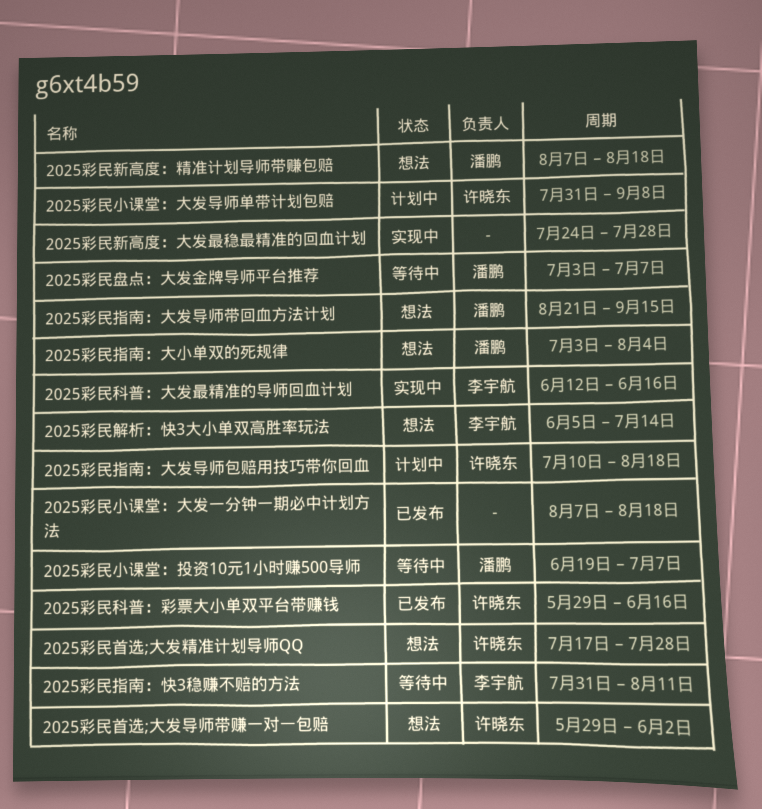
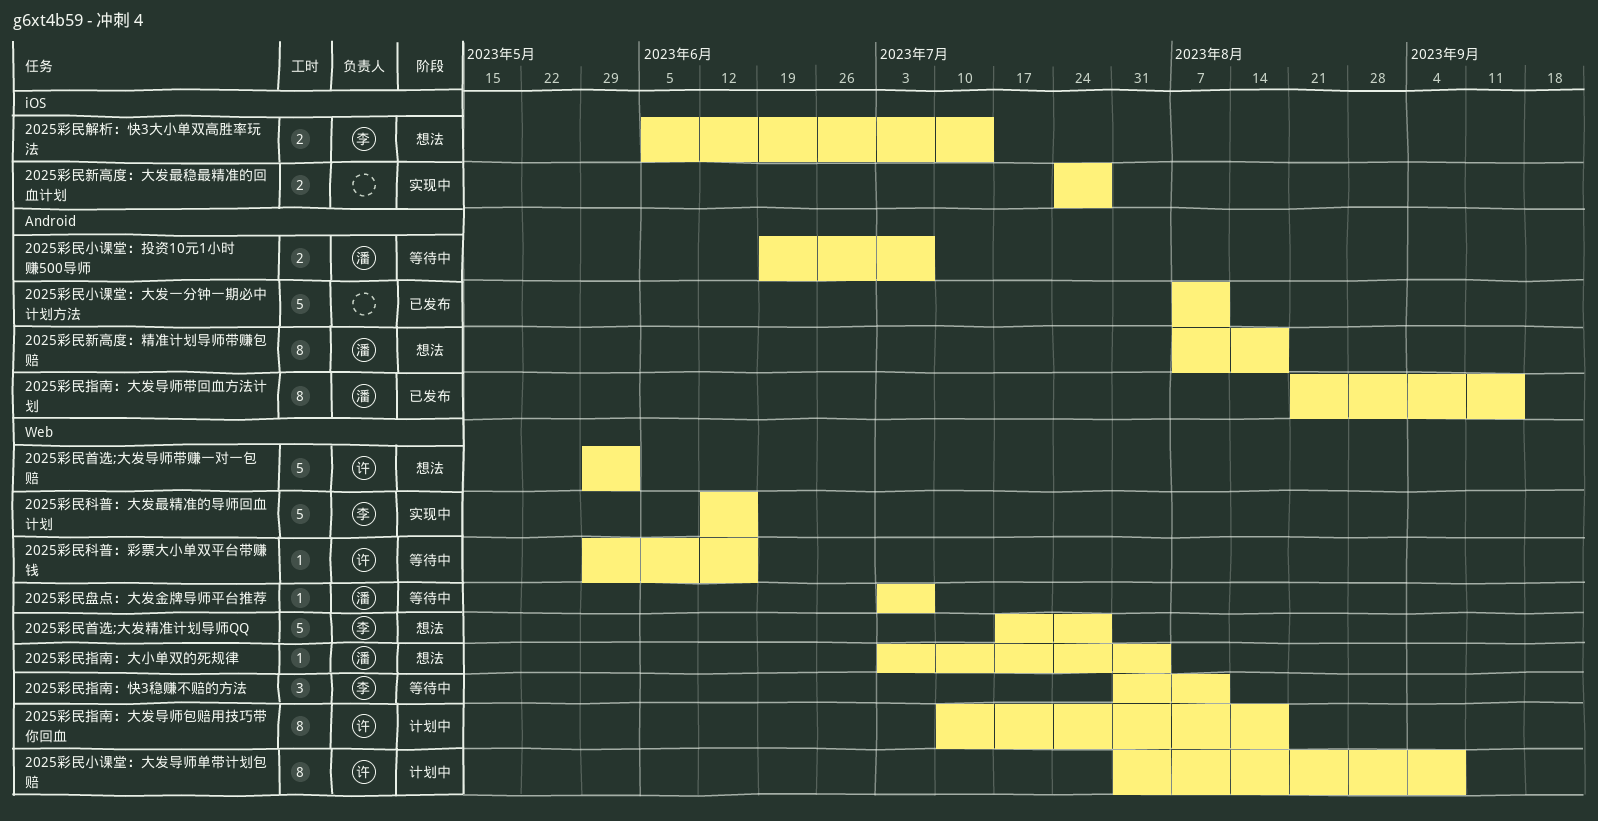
2025彩民小课堂：大发一分钟一期必中计划方法, due: Aug 18 -> Aug 11
2025彩民指南：大发导师带回血方法计划, status: 想法 -> 已发布
2025彩民科普：彩票大小单双平台带赚钱, status: 已发布 -> 等待中
2025彩民首选;大发精准计划导师QQ, owner: 许晓东 -> 李宇航

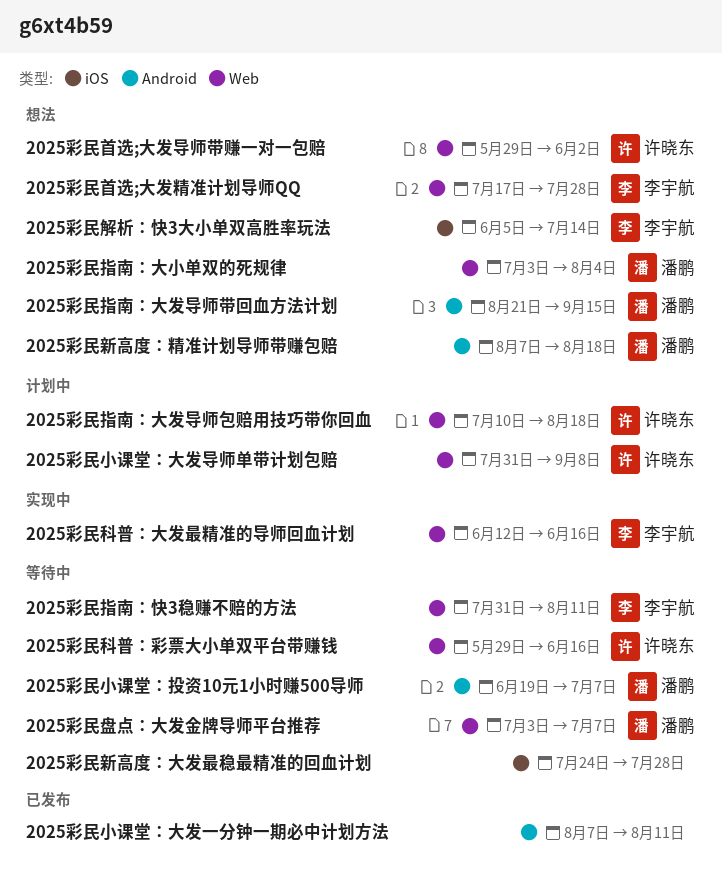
2025彩民指南：大发导师带回血方法计划, status: 已发布 -> 想法
2025彩民新高度：大发最稳最精准的回血计划, status: 实现中 -> 等待中

